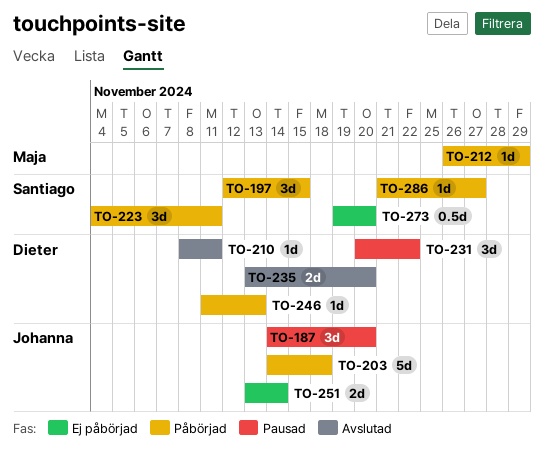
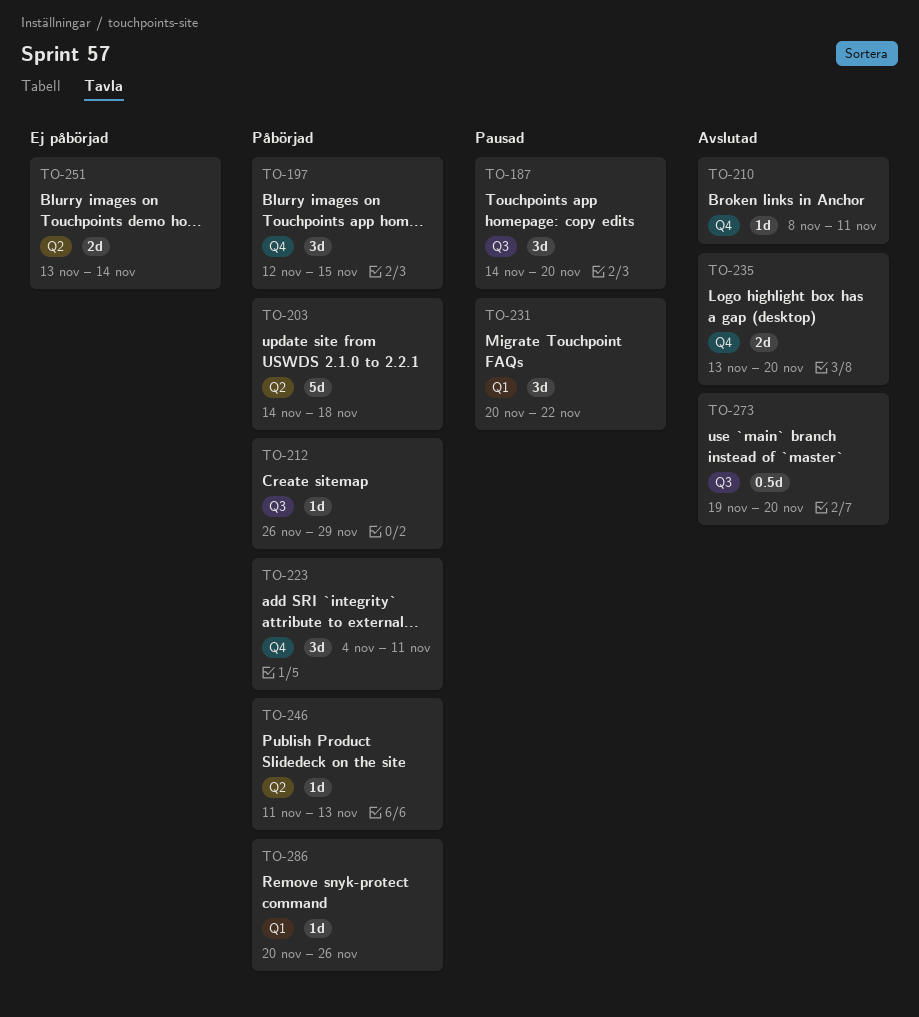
TO-273, status: Ej påbörjad -> Avslutad
TO-286, start: Nov 21 -> Nov 20
TO-286, due: Nov 27 -> Nov 26

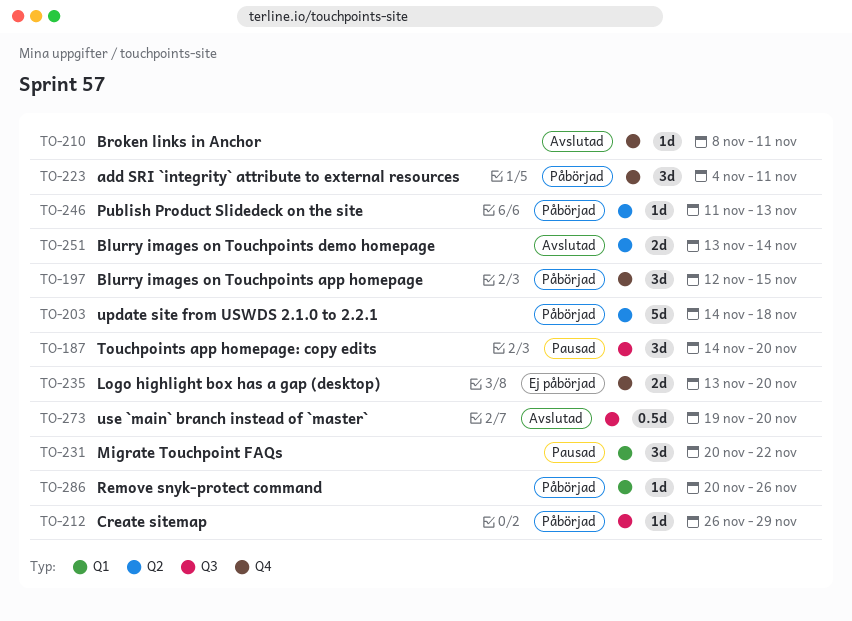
TO-235, status: Avslutad -> Ej påbörjad
TO-251, status: Ej påbörjad -> Avslutad

